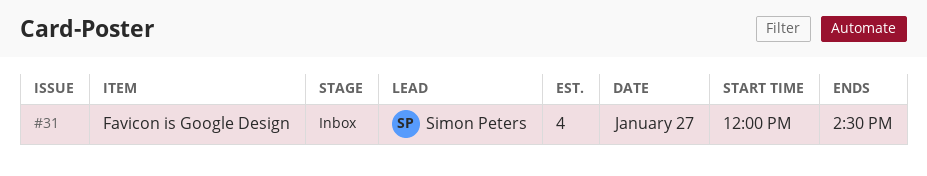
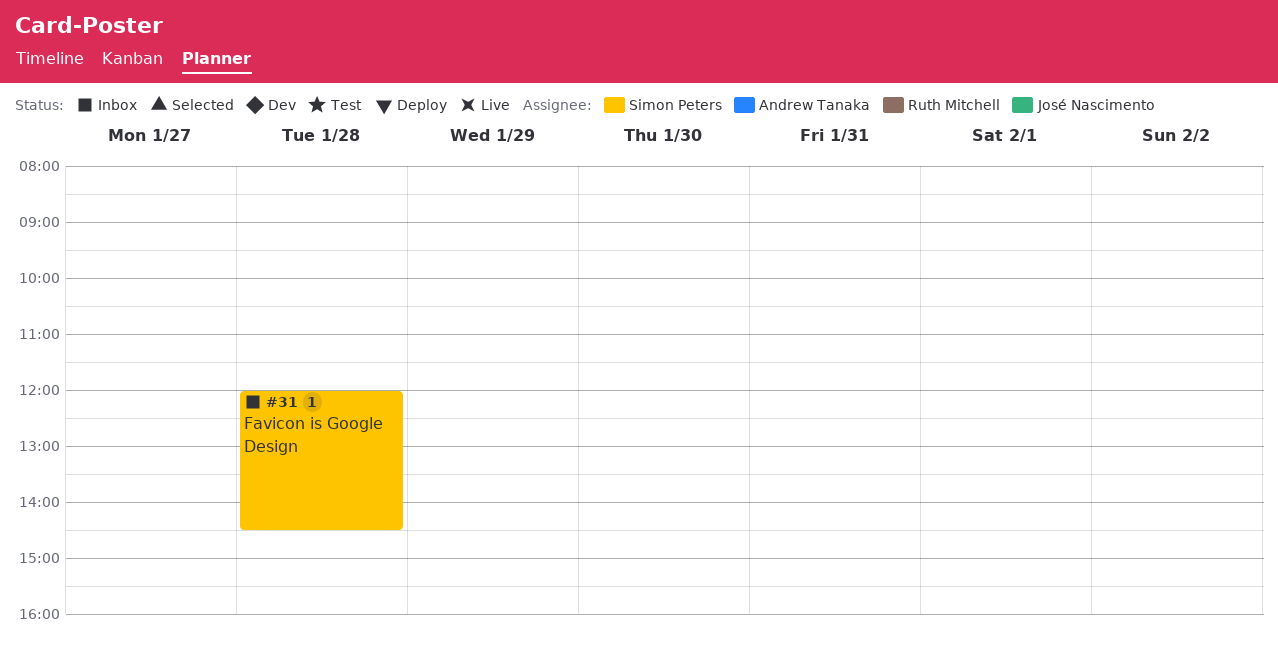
#31, estimate: 4 -> 1
#31, day: Jan 27 -> Jan 28

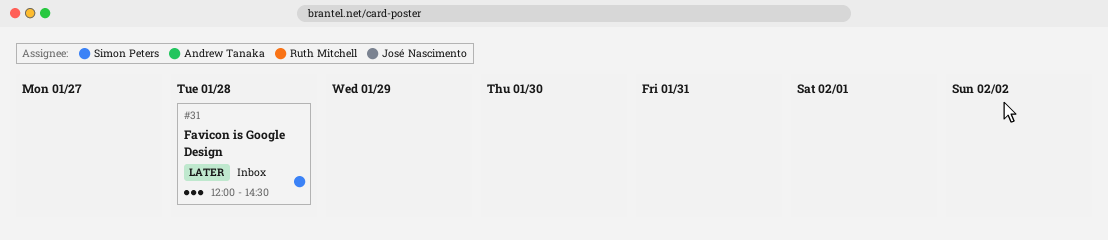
#31, estimate: 1 -> 3

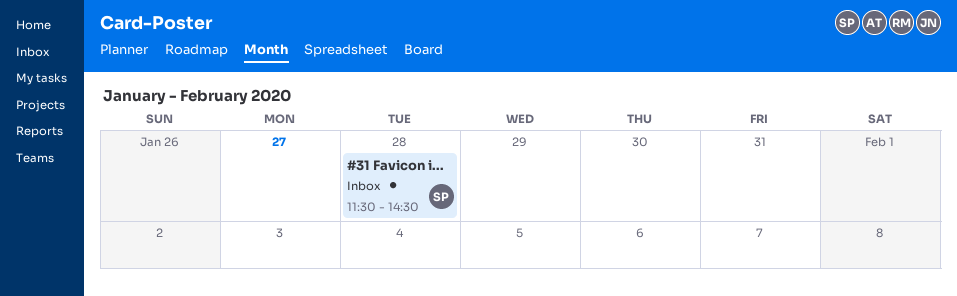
#31, estimate: 3 -> 1
#31, begins: 12:00 -> 11:30

